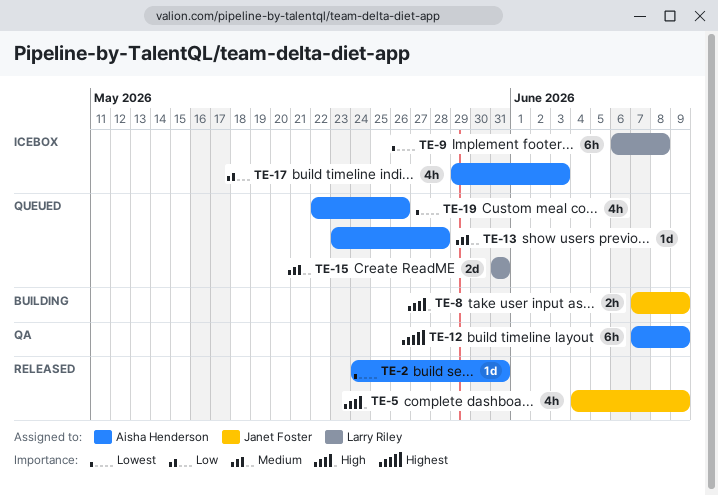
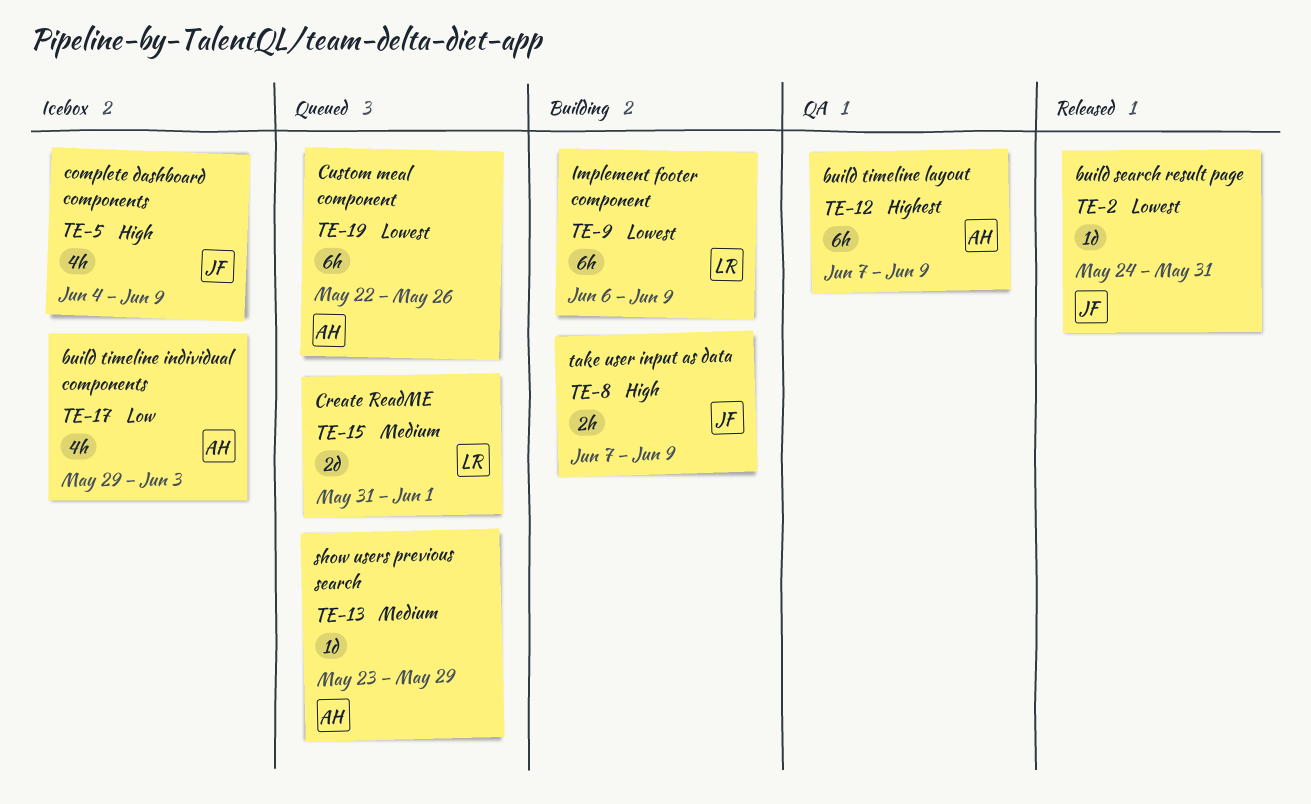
TE-2, owner: Aisha Henderson -> Janet Foster
TE-5, status: Released -> Icebox
TE-9, status: Icebox -> Building
TE-9, due: Jun 8 -> Jun 9
TE-13, due: May 28 -> May 29
TE-15, due: May 31 -> Jun 1
TE-19, estimate: 4h -> 6h

